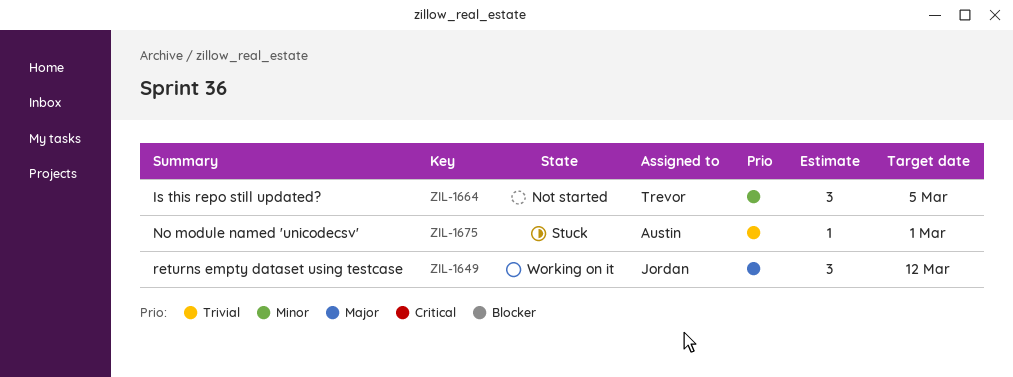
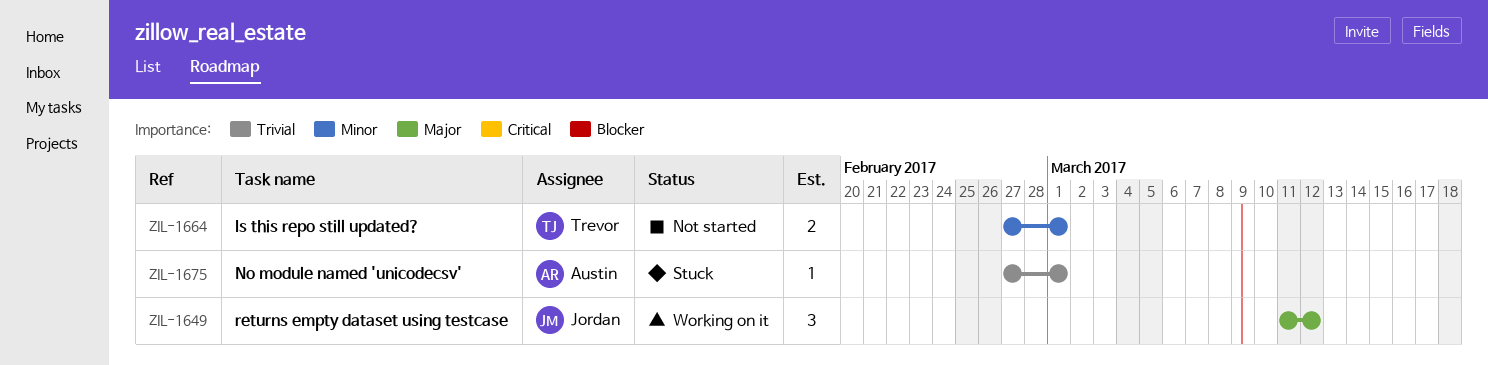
ZIL-1664, estimate: 3 -> 2
ZIL-1664, due: Mar 5 -> Mar 1

